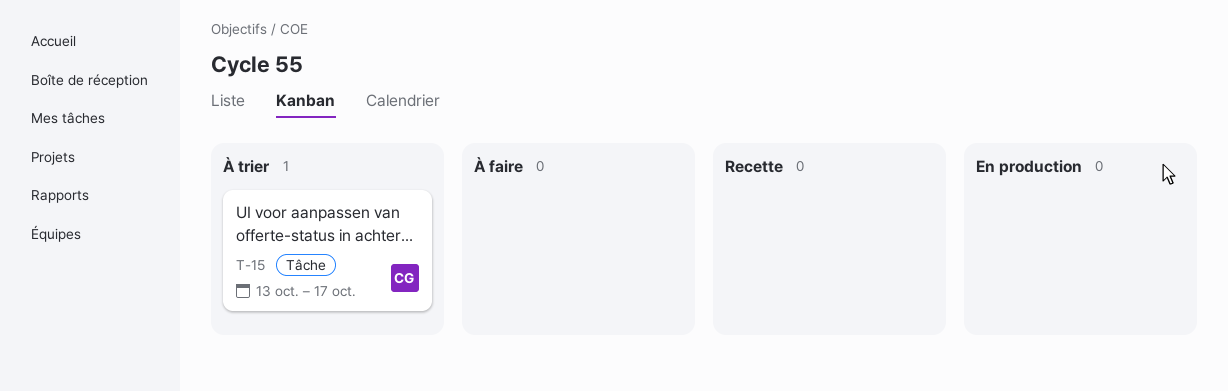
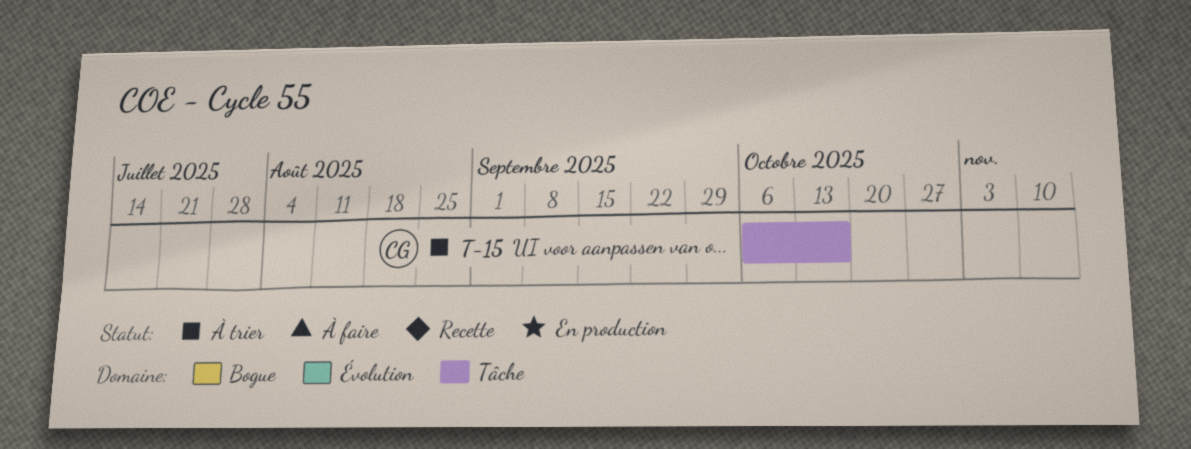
T-15, start: Oct 13 -> Oct 6

